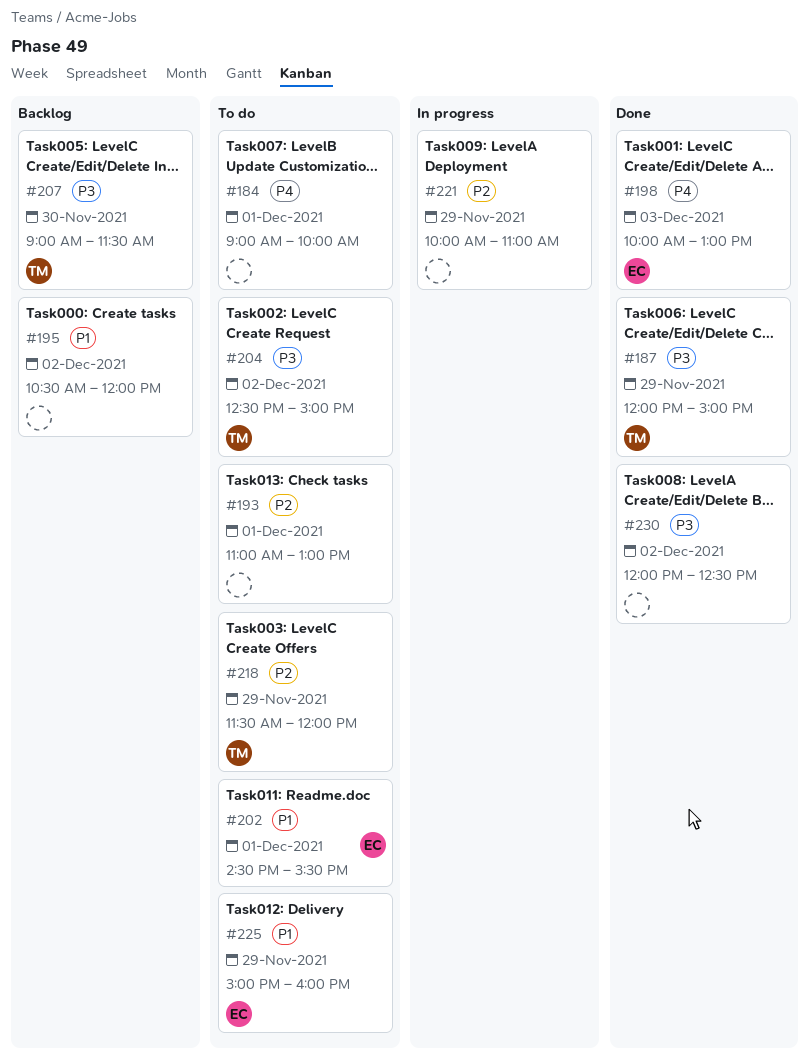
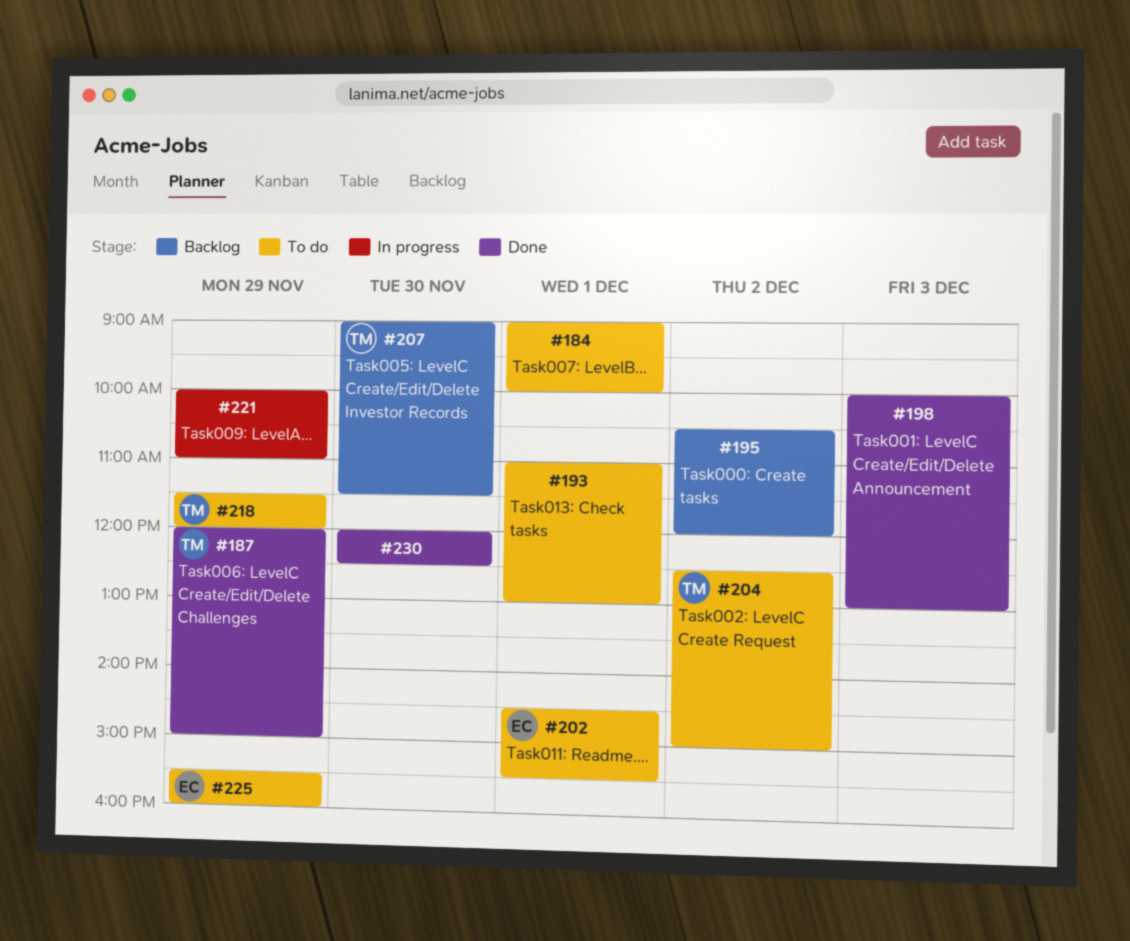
#198, owner: EC -> none
#225, begins: 15:00 -> 15:30
#230, day: Dec 2 -> Nov 30

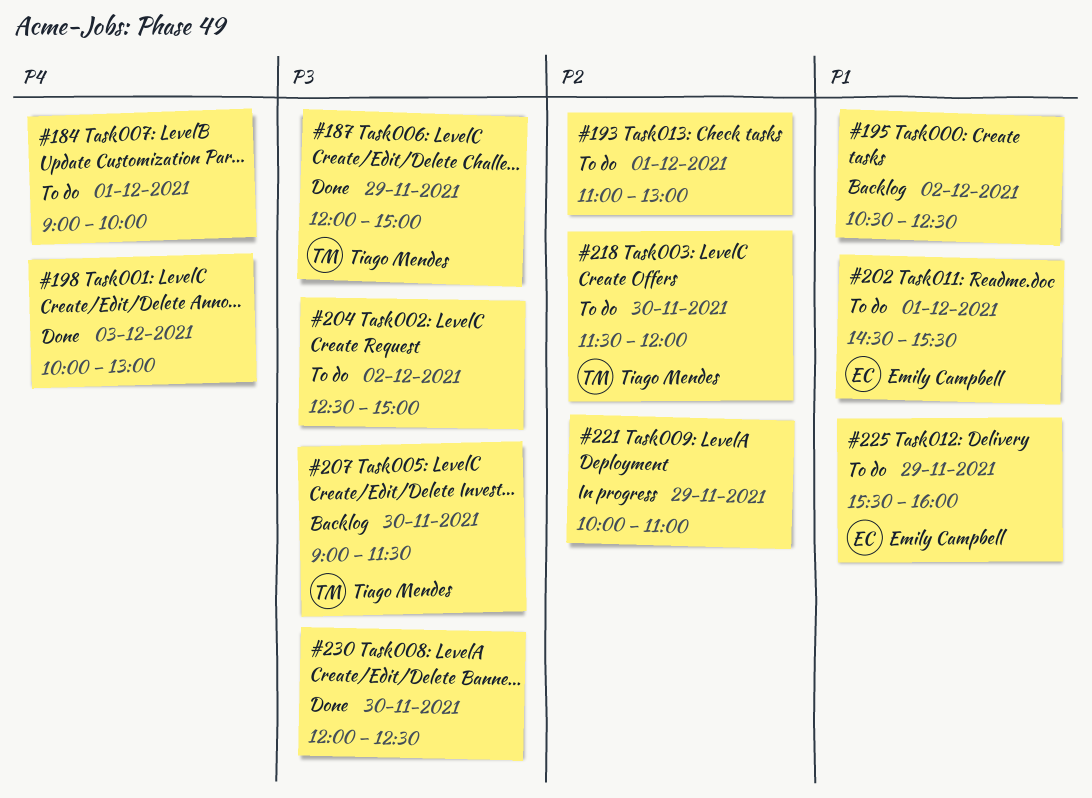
#195, ends: 12:00 -> 12:30
#204, owner: Tiago Mendes -> none
#218, day: Nov 29 -> Nov 30

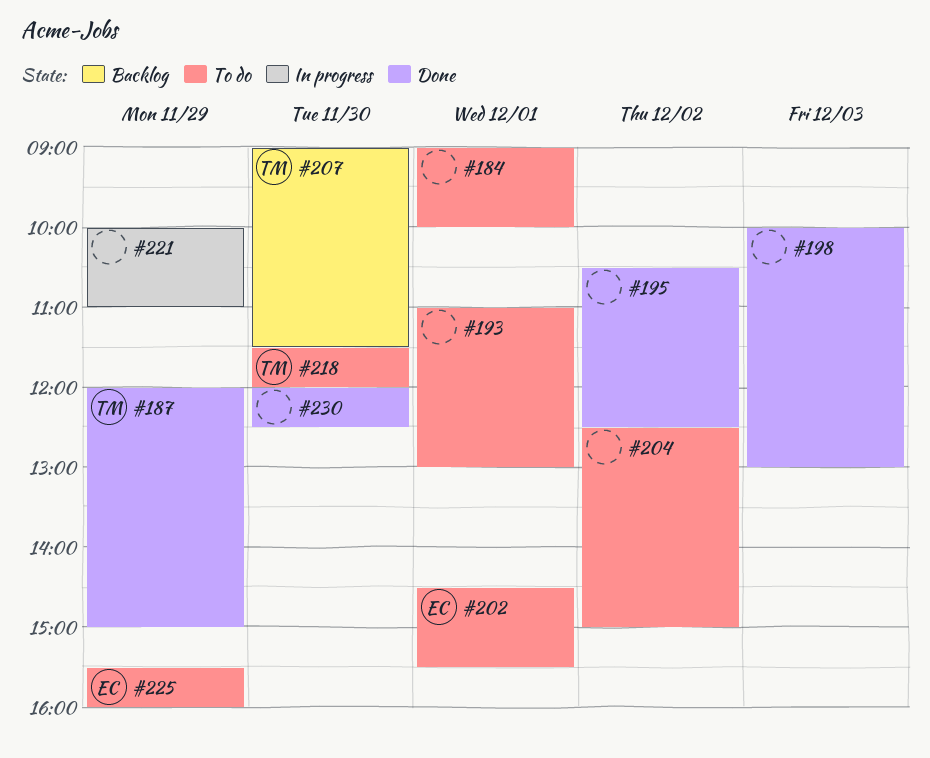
#195, status: Backlog -> Done

